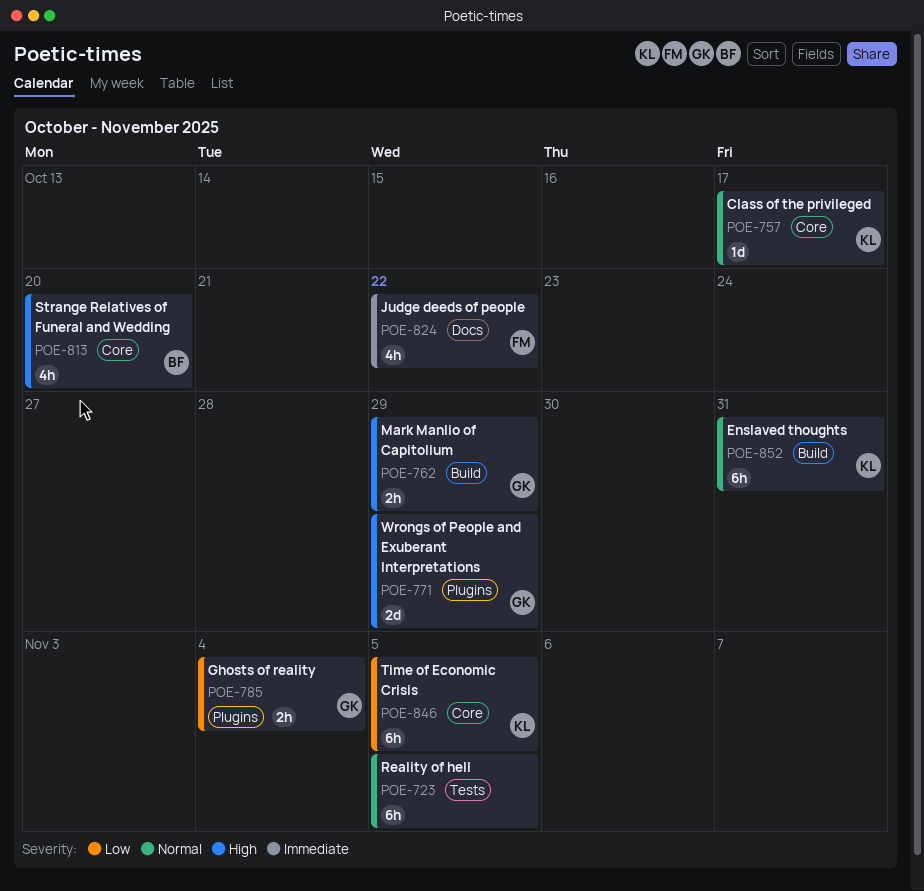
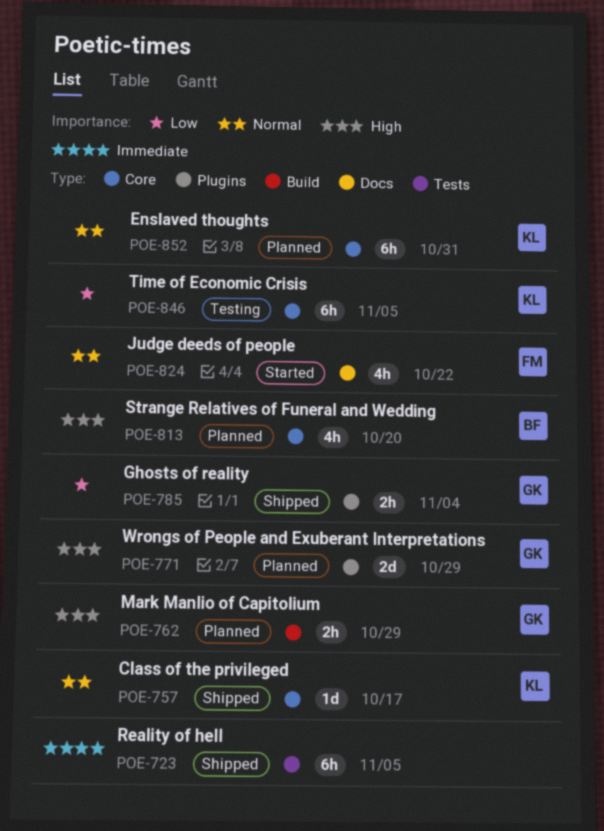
POE-723, priority: Normal -> Immediate
POE-824, priority: Immediate -> Normal
POE-852, label: Build -> Core

